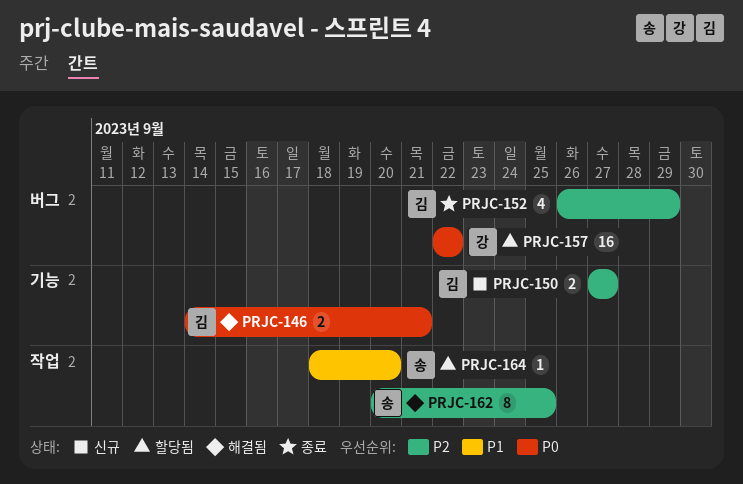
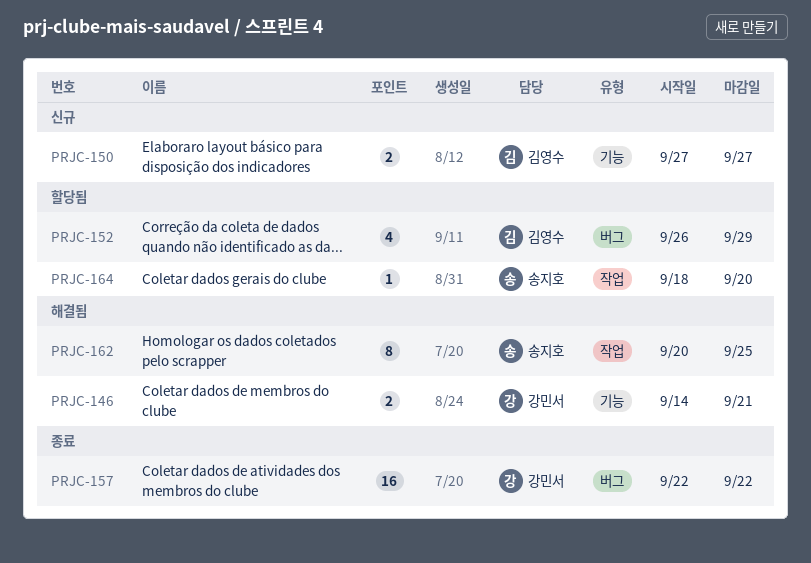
PRJC-146, owner: 김영수 -> 강민서
PRJC-152, status: 종료 -> 할당됨
PRJC-157, status: 할당됨 -> 종료

